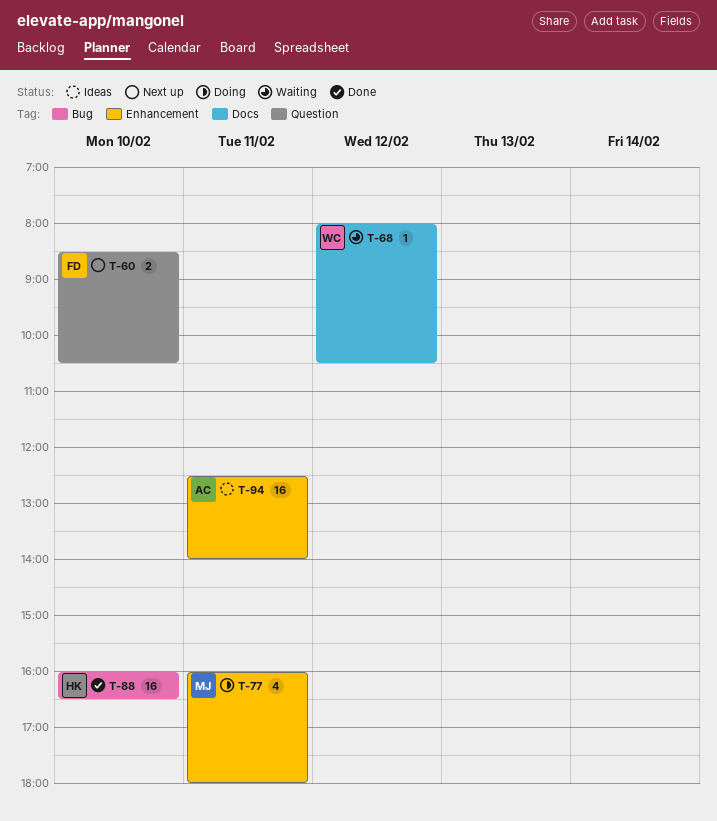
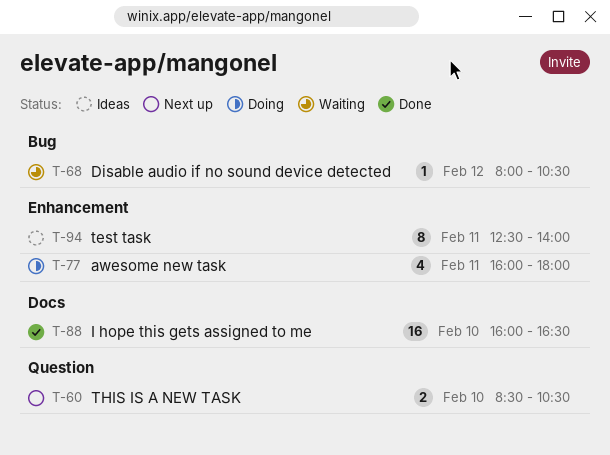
T-68, label: Docs -> Bug
T-88, label: Bug -> Docs
T-94, estimate: 16 -> 8

